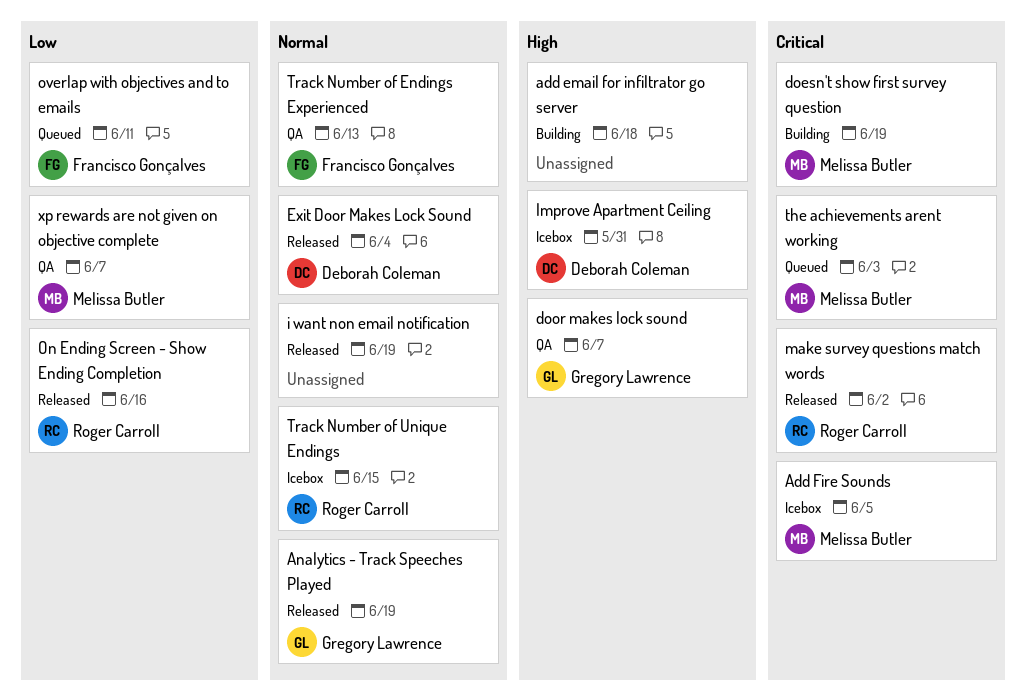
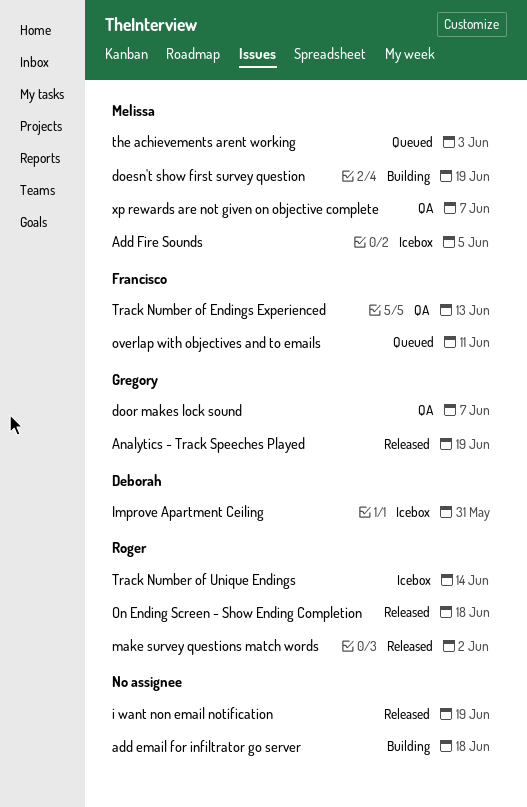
Exit Door Makes Lock Sound: present -> none
On Ending Screen - Show Ending Completion, due: Jun 16 -> Jun 18
Track Number of Unique Endings, due: Jun 15 -> Jun 14

